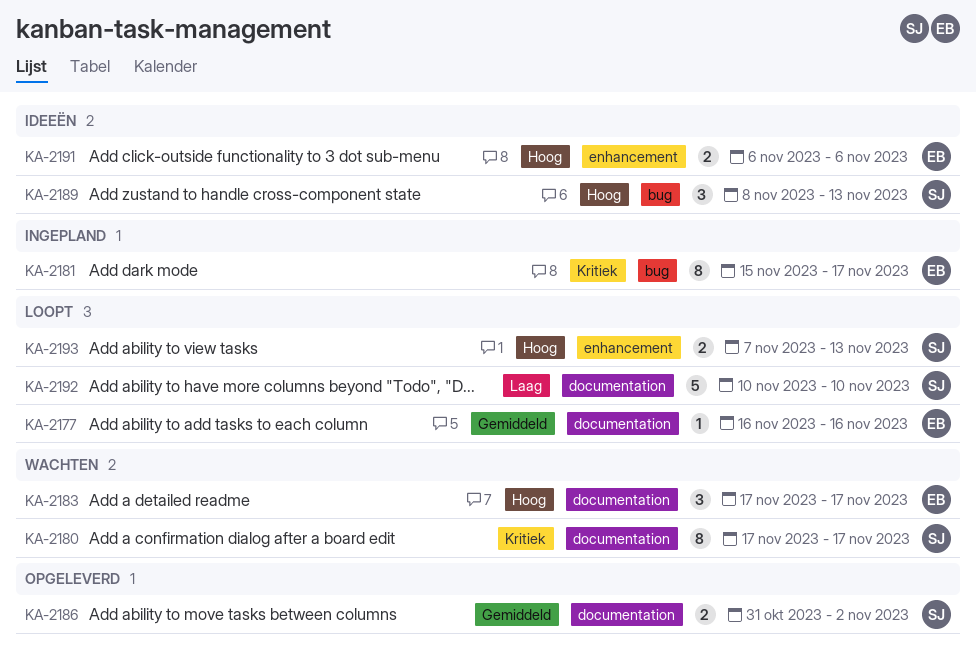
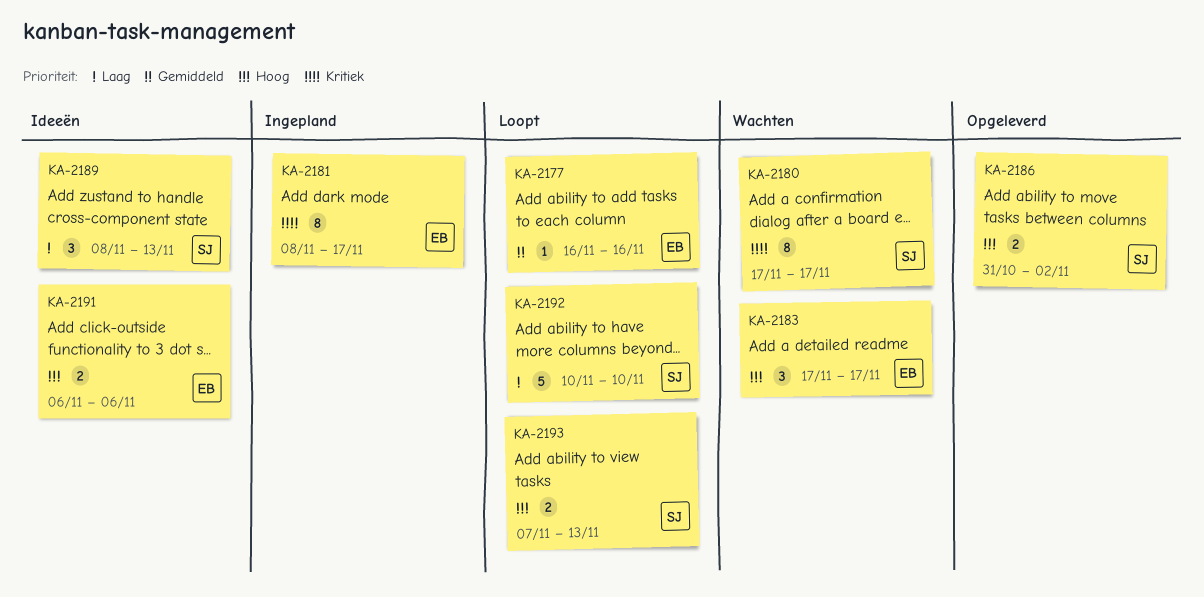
KA-2181, start: Nov 15 -> Nov 8
KA-2186, priority: Gemiddeld -> Hoog
KA-2189, priority: Hoog -> Laag

